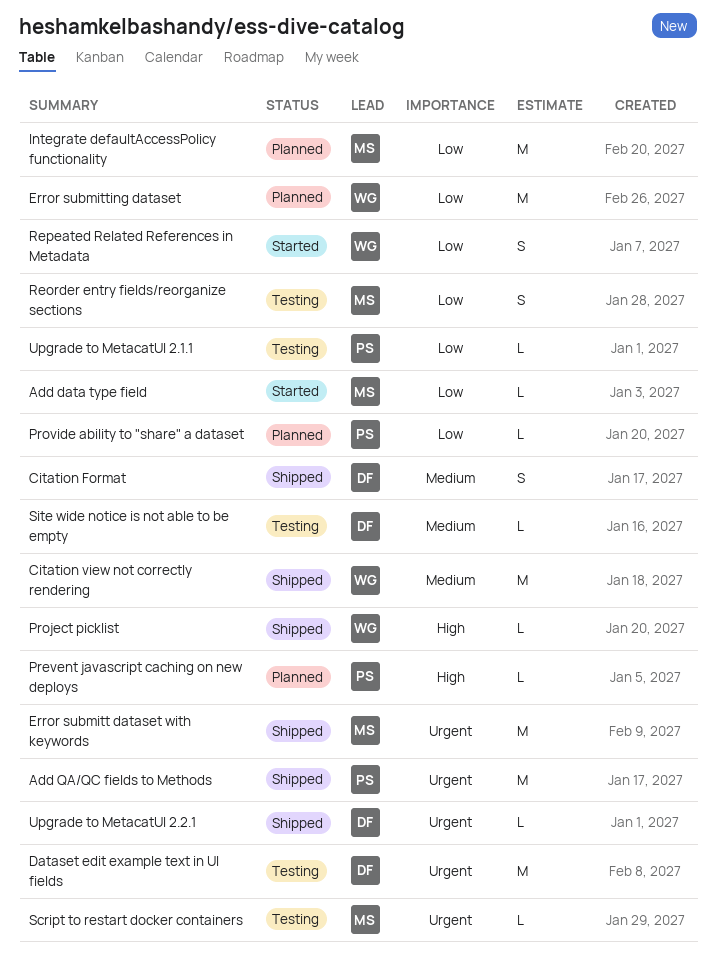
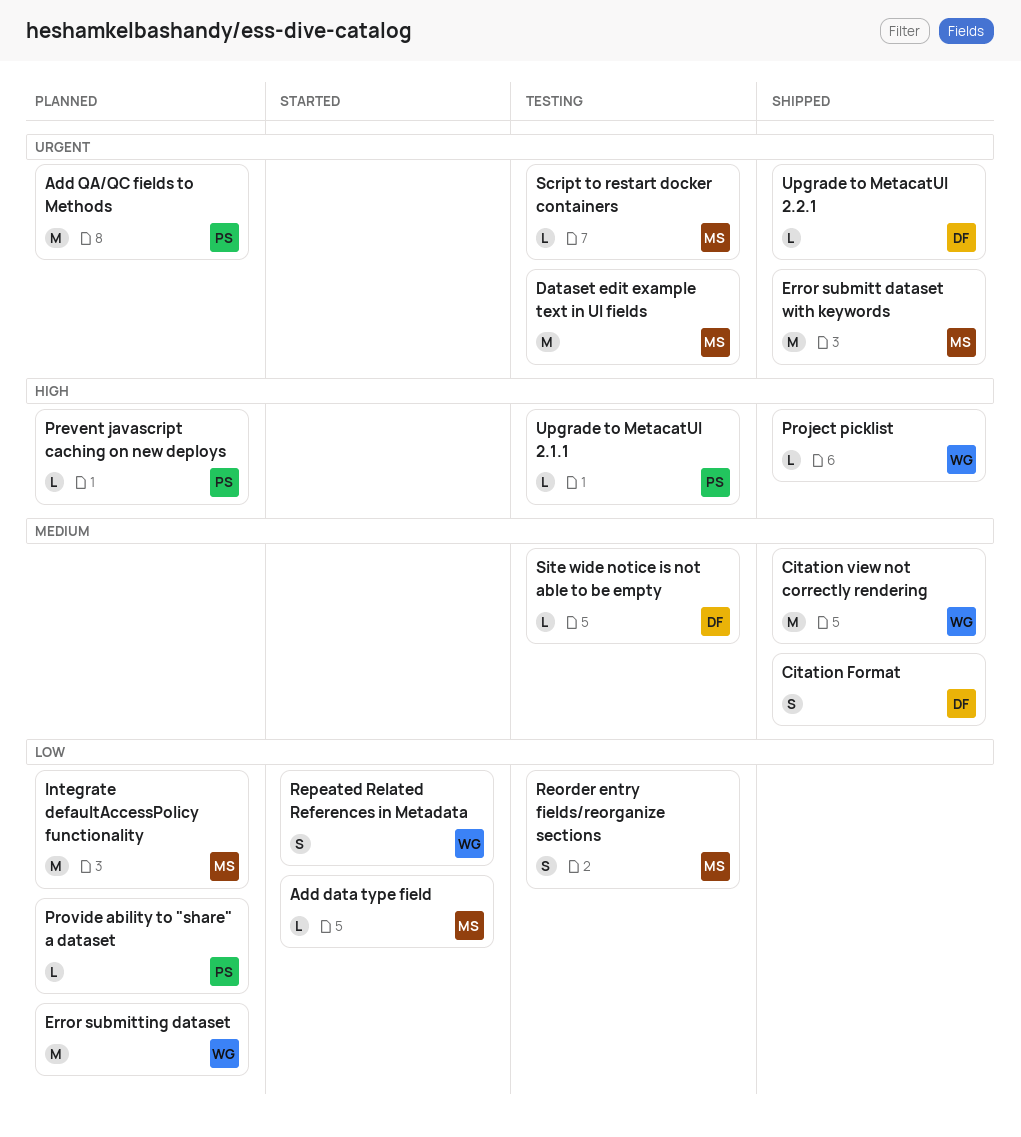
Add QA/QC fields to Methods, status: Shipped -> Planned
Dataset edit example text in UI fields, owner: DF -> MS
Upgrade to MetacatUI 2.1.1, priority: Low -> High

